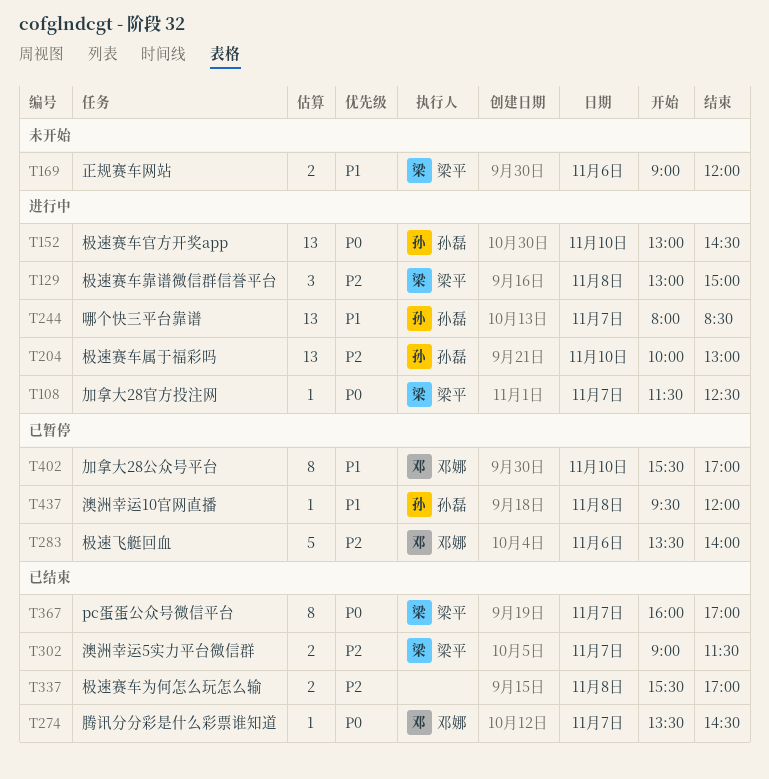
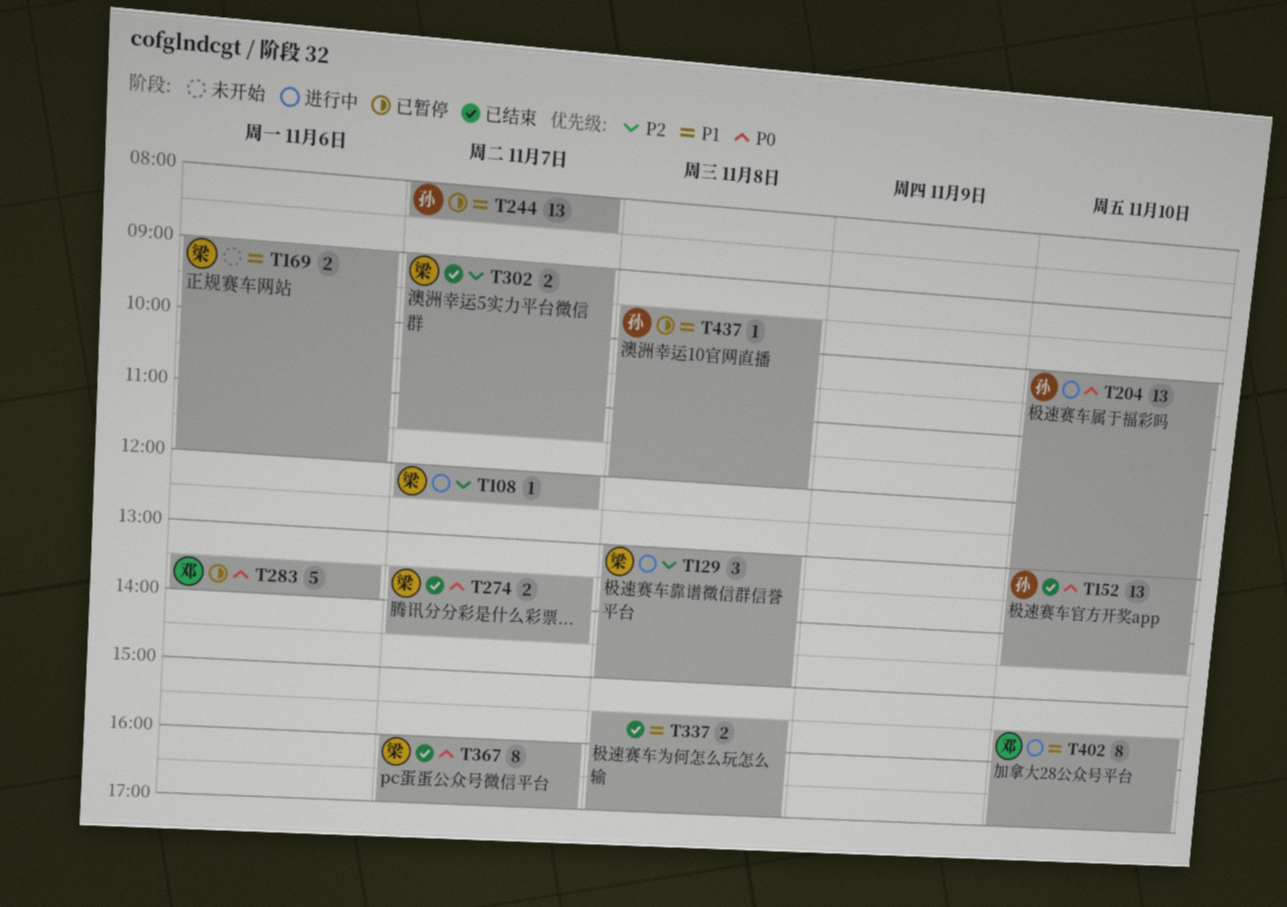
T108, priority: P0 -> P2
T108, begins: 11:30 -> 12:00
T152, status: 进行中 -> 已结束
T204, priority: P2 -> P0
T244, status: 进行中 -> 已暂停
T274, owner: 邓娜 -> 梁平
T274, estimate: 1 -> 2
T283, priority: P2 -> P0
T337, priority: P2 -> P1
T402, status: 已暂停 -> 进行中

